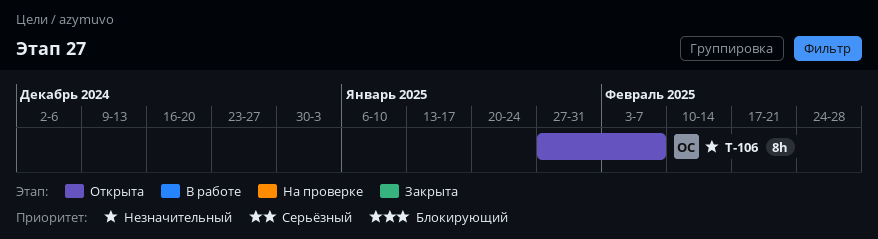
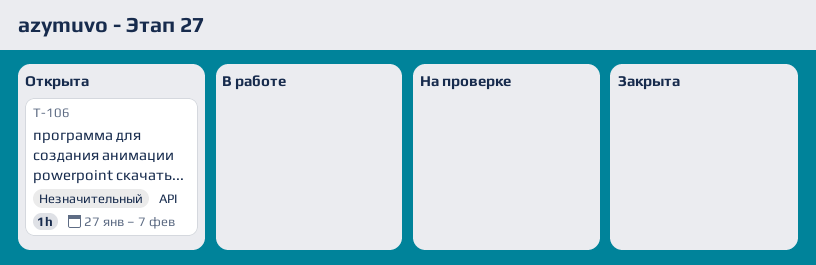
T-106, estimate: 8h -> 1h

